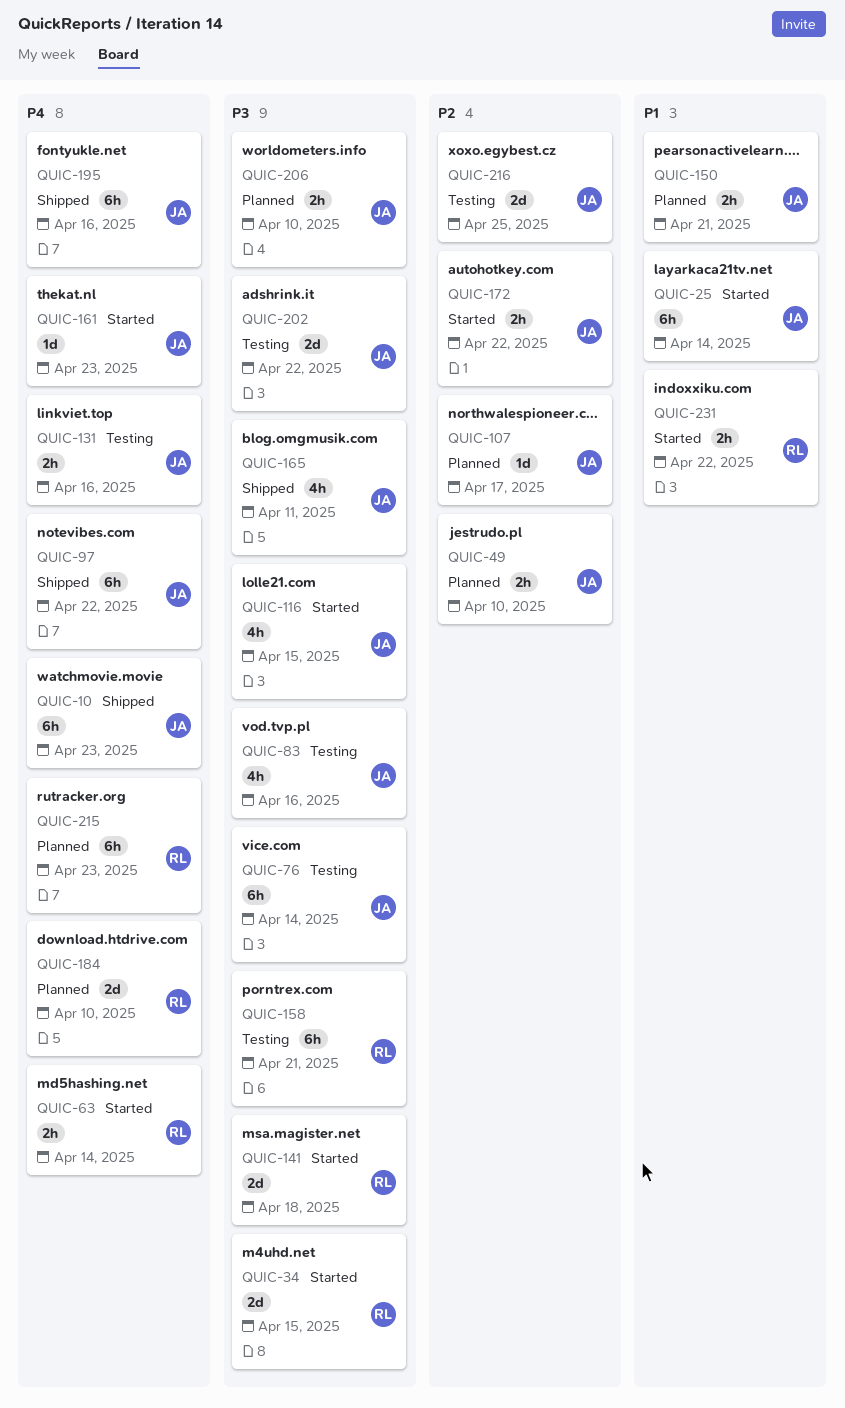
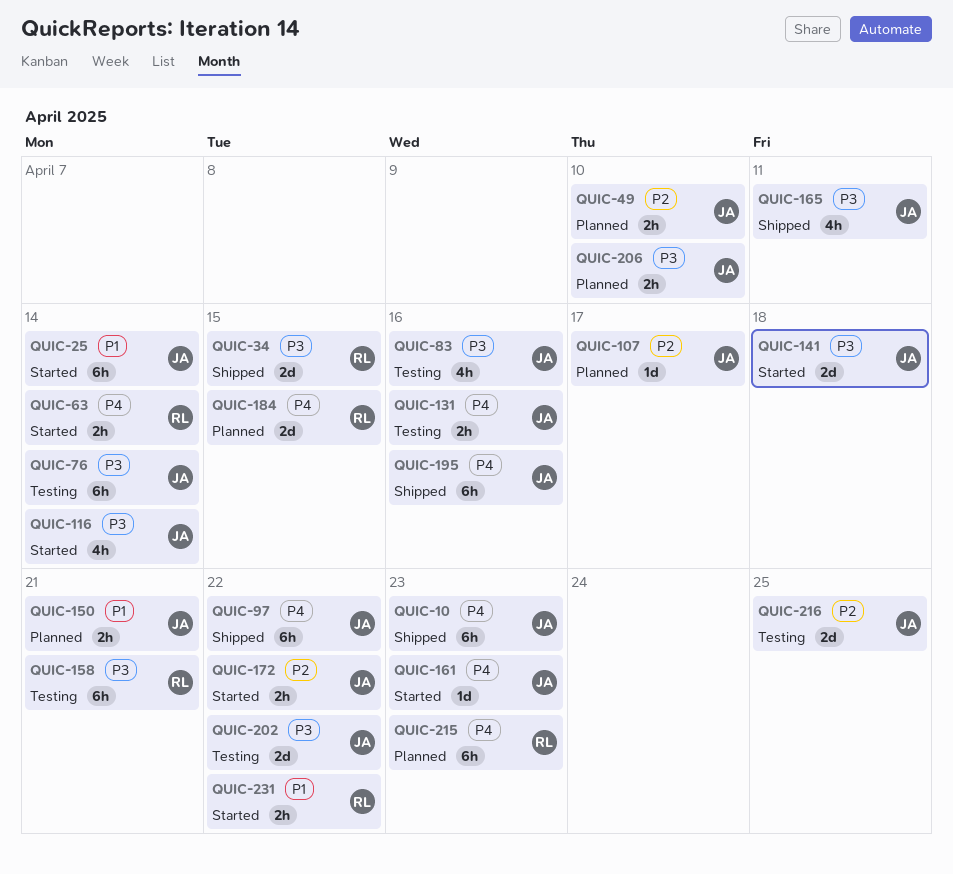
QUIC-34, status: Started -> Shipped
QUIC-116, due: Apr 15 -> Apr 14
QUIC-141, owner: RL -> JA
QUIC-184, due: Apr 10 -> Apr 15

